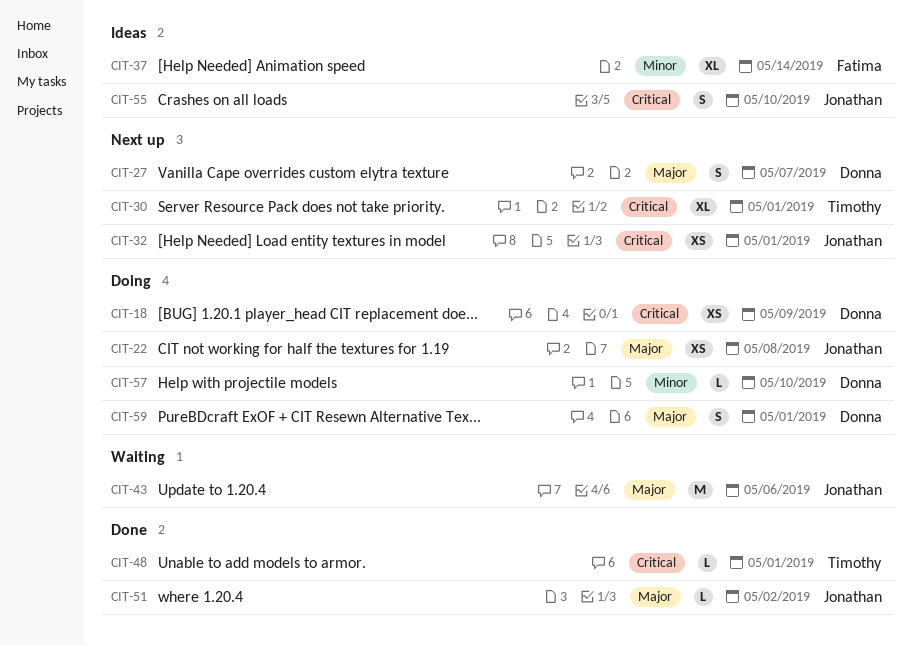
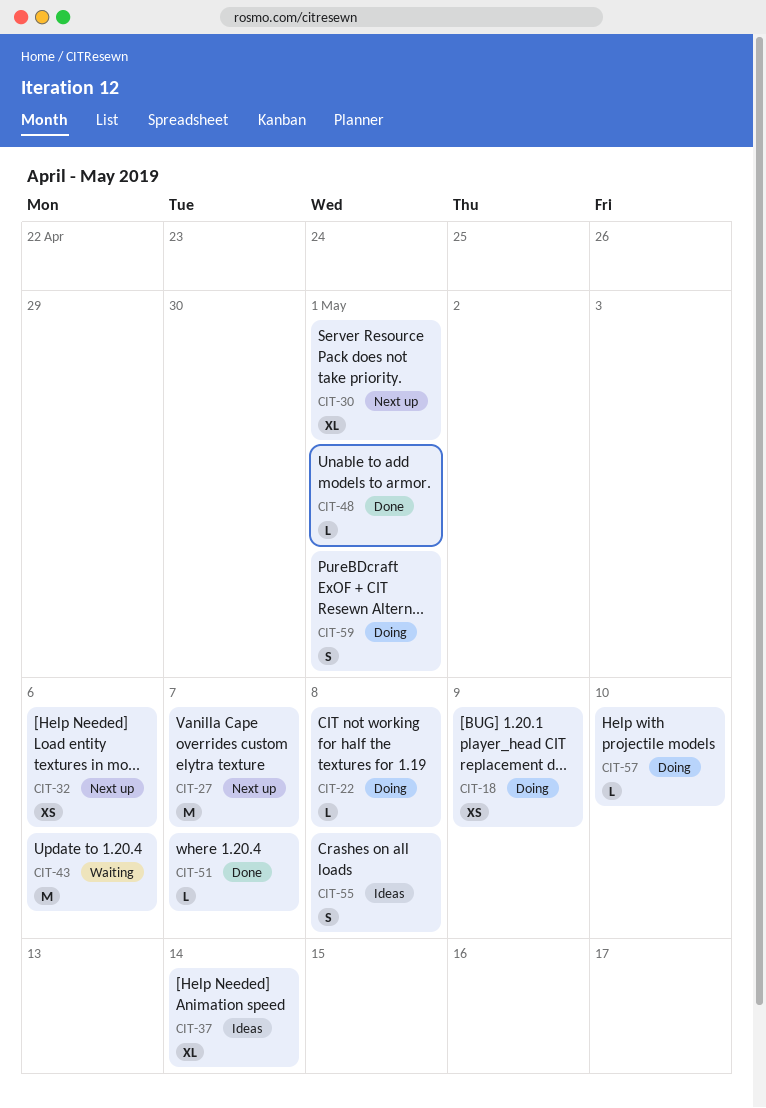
CIT-22, estimate: XS -> L
CIT-27, estimate: S -> M
CIT-32, due: May 1 -> May 6
CIT-51, due: May 2 -> May 7
CIT-55, due: May 10 -> May 8

